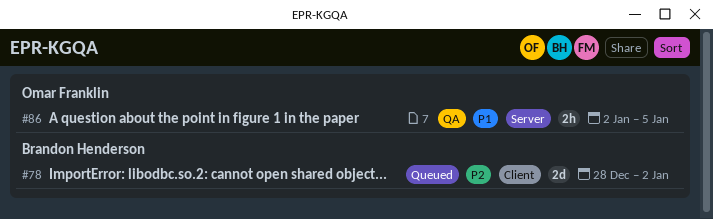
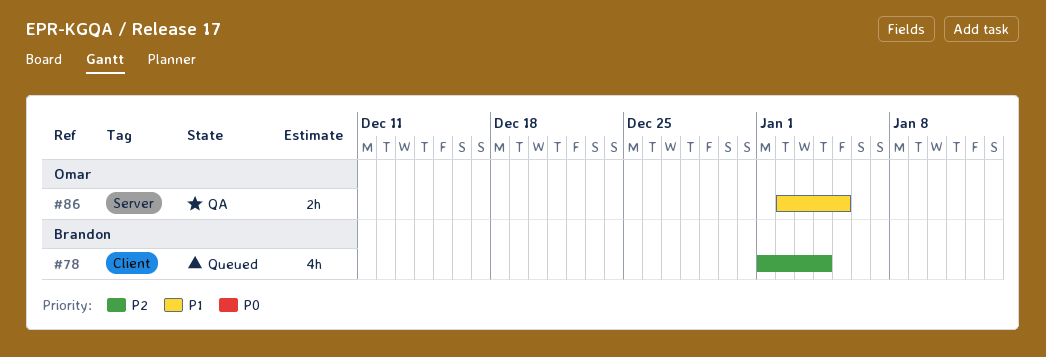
#78, estimate: 2d -> 4h
#78, start: Dec 28 -> Jan 1
#78, due: Jan 2 -> Jan 4

